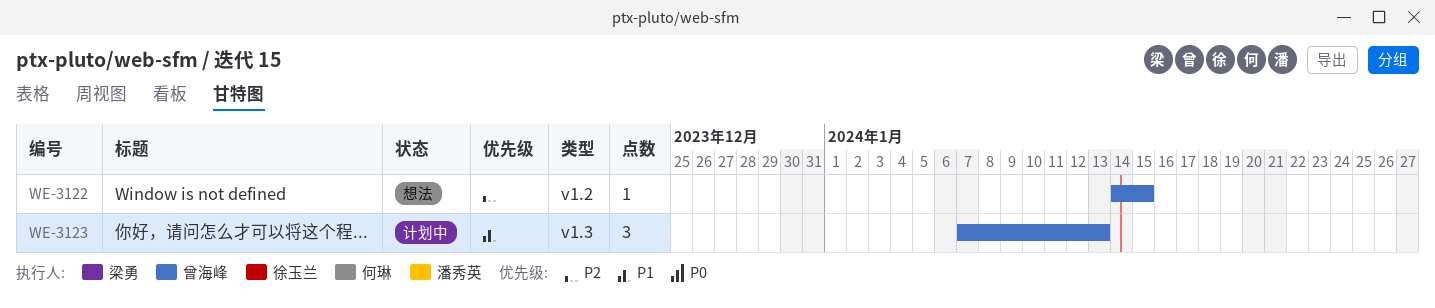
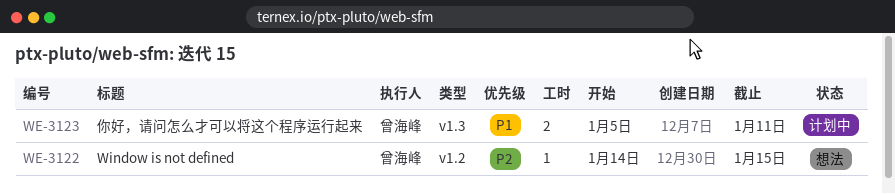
WE-3123, estimate: 3 -> 2
WE-3123, start: Jan 7 -> Jan 5
WE-3123, due: Jan 13 -> Jan 11

